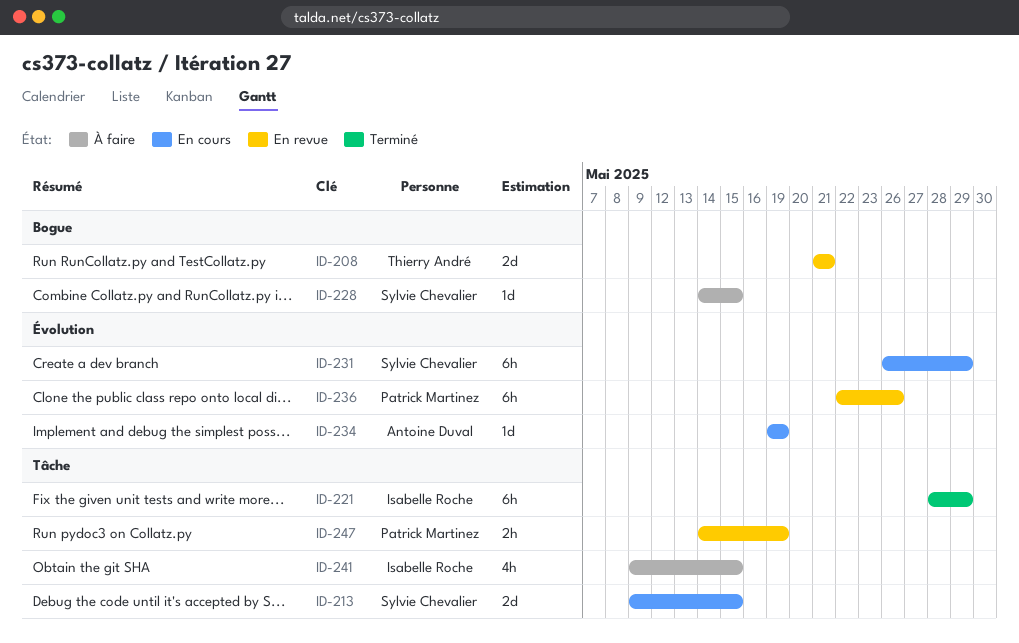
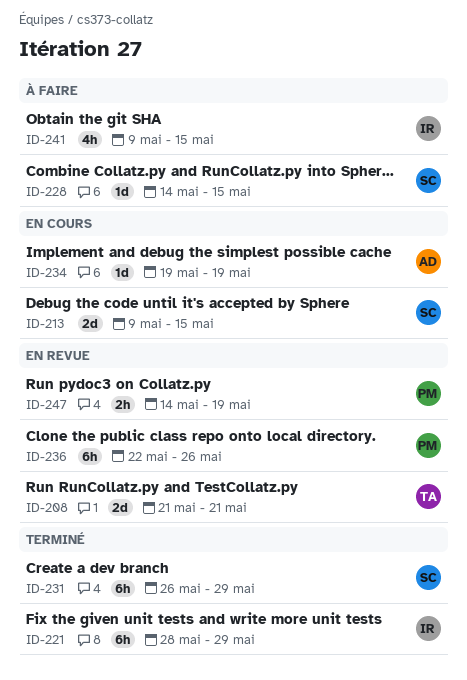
ID-231, status: En cours -> Terminé

